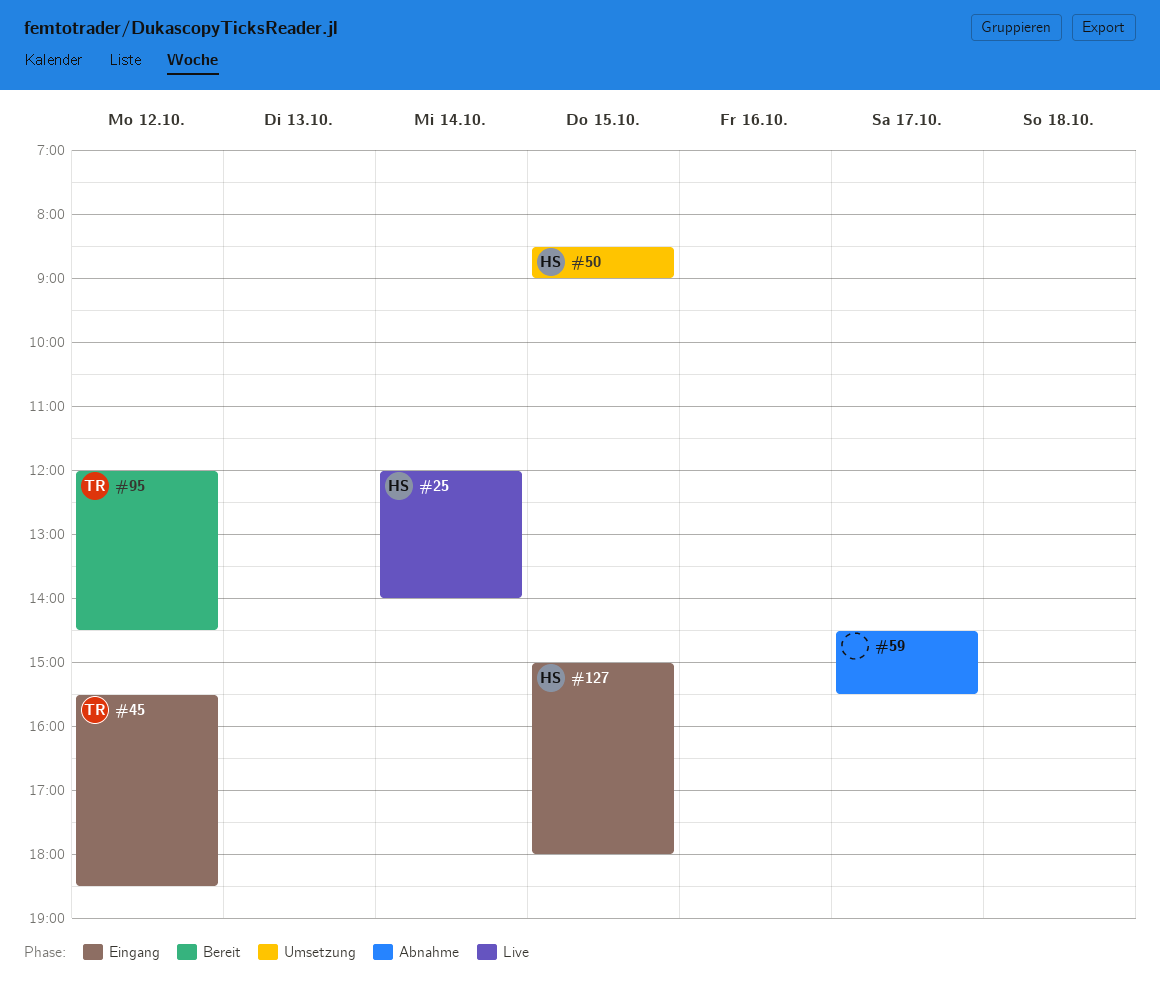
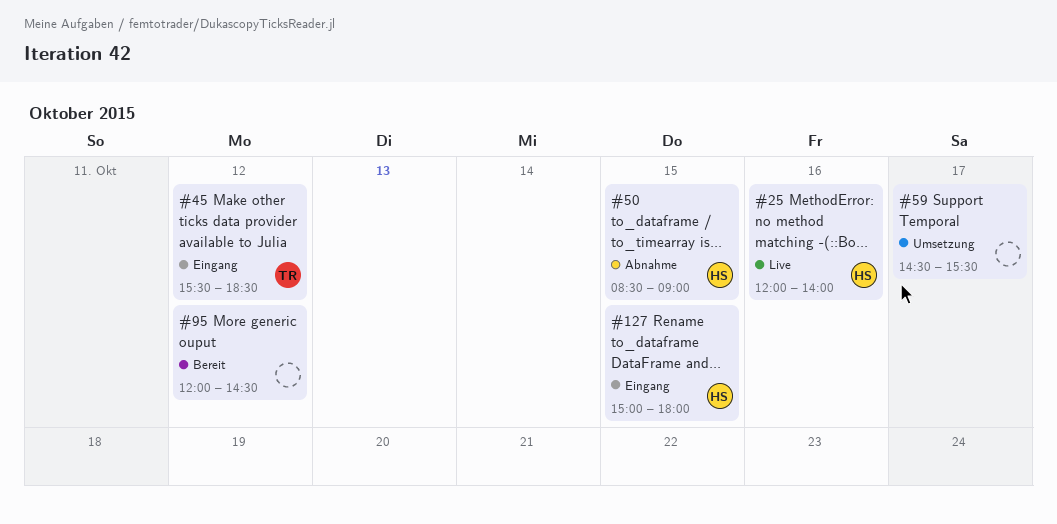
#25, day: Oct 14 -> Oct 16
#50, status: Umsetzung -> Abnahme
#59, status: Abnahme -> Umsetzung
#95, owner: TR -> none

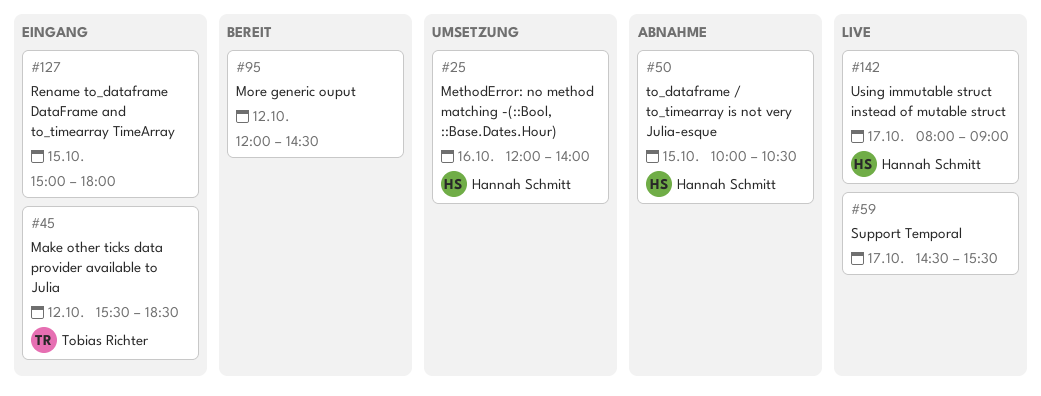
#25, status: Live -> Umsetzung
#50, begins: 08:30 -> 10:00
#50, ends: 09:00 -> 10:30
#59, status: Umsetzung -> Live
#127, owner: Hannah Schmitt -> none
#142: none -> present

